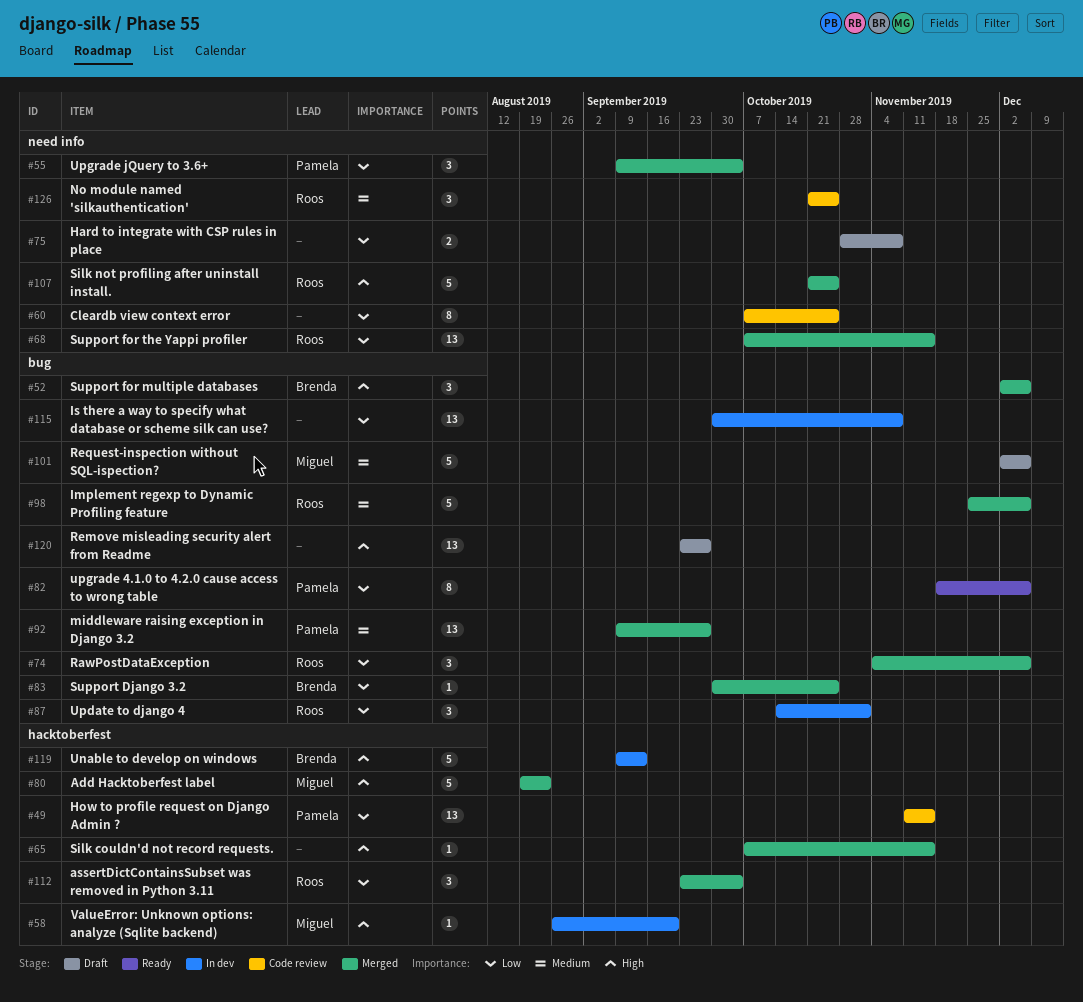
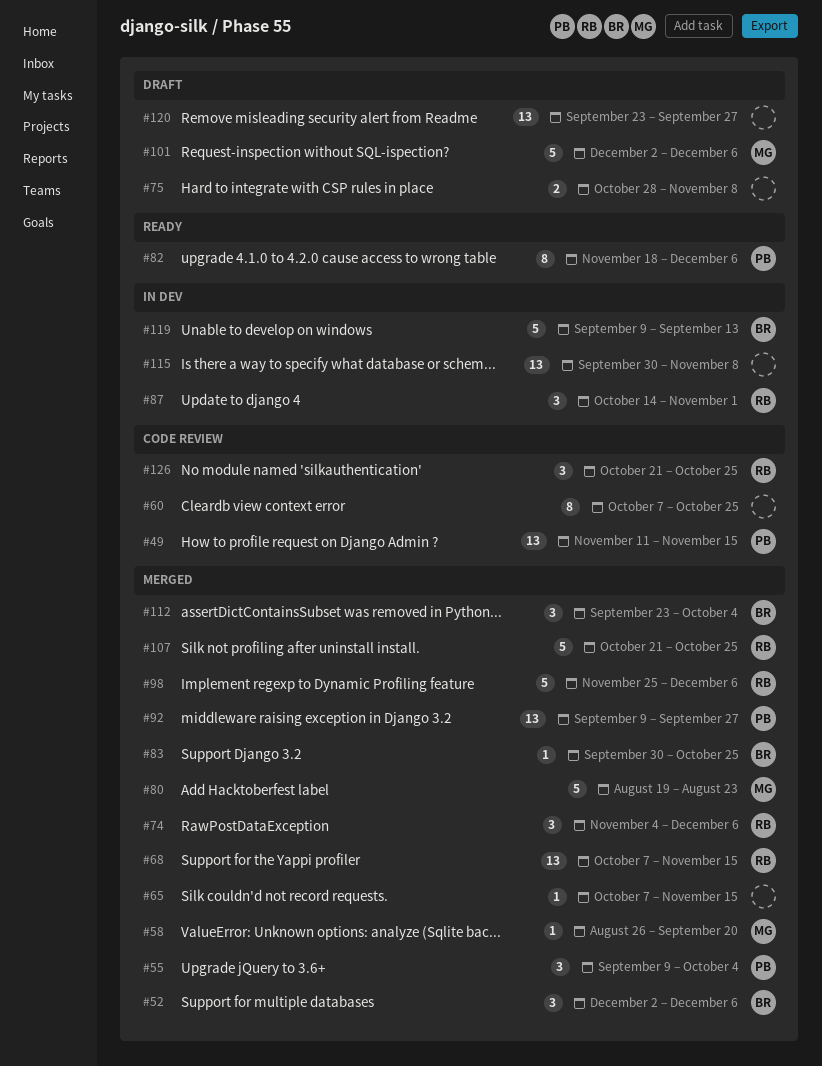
#58, status: In dev -> Merged
#112, owner: Roos -> Brenda

